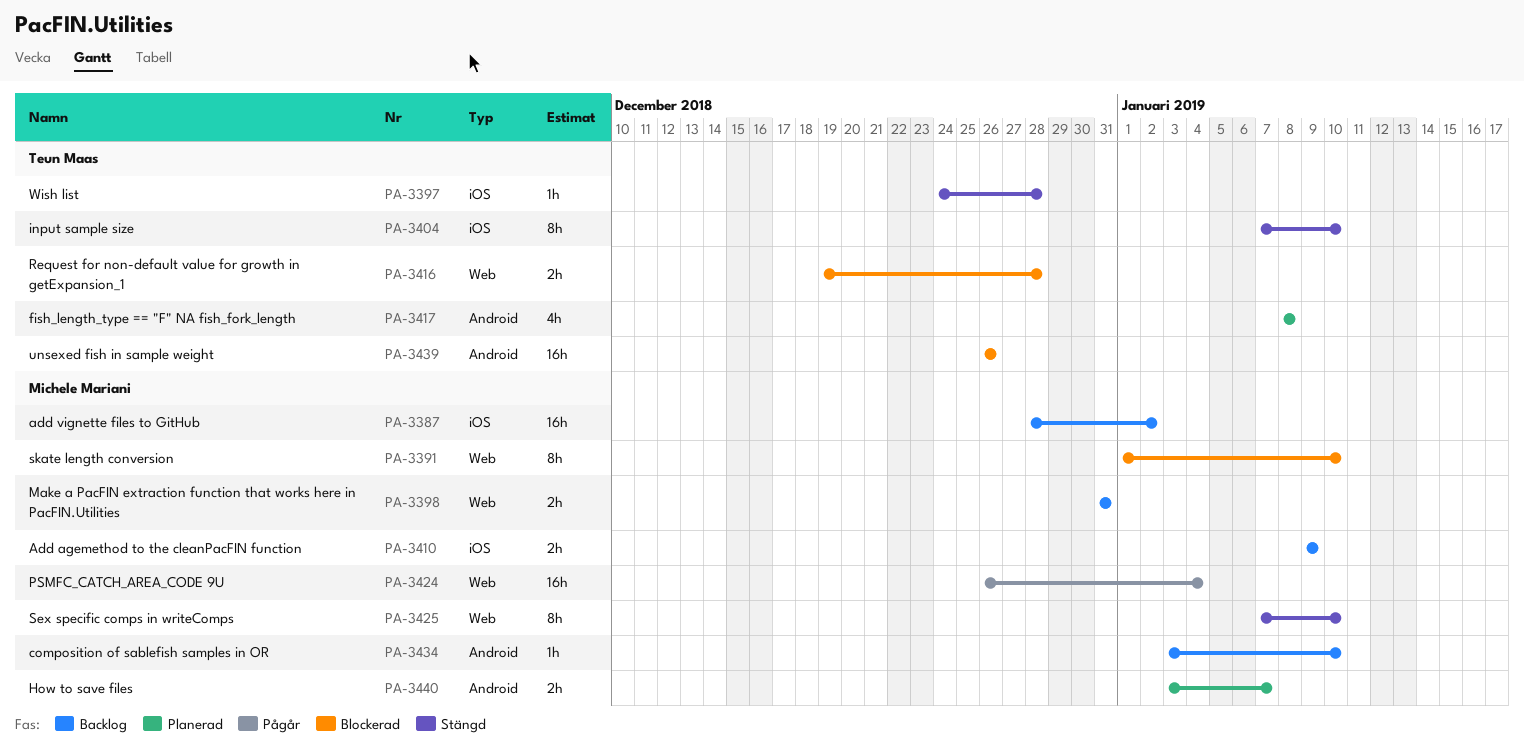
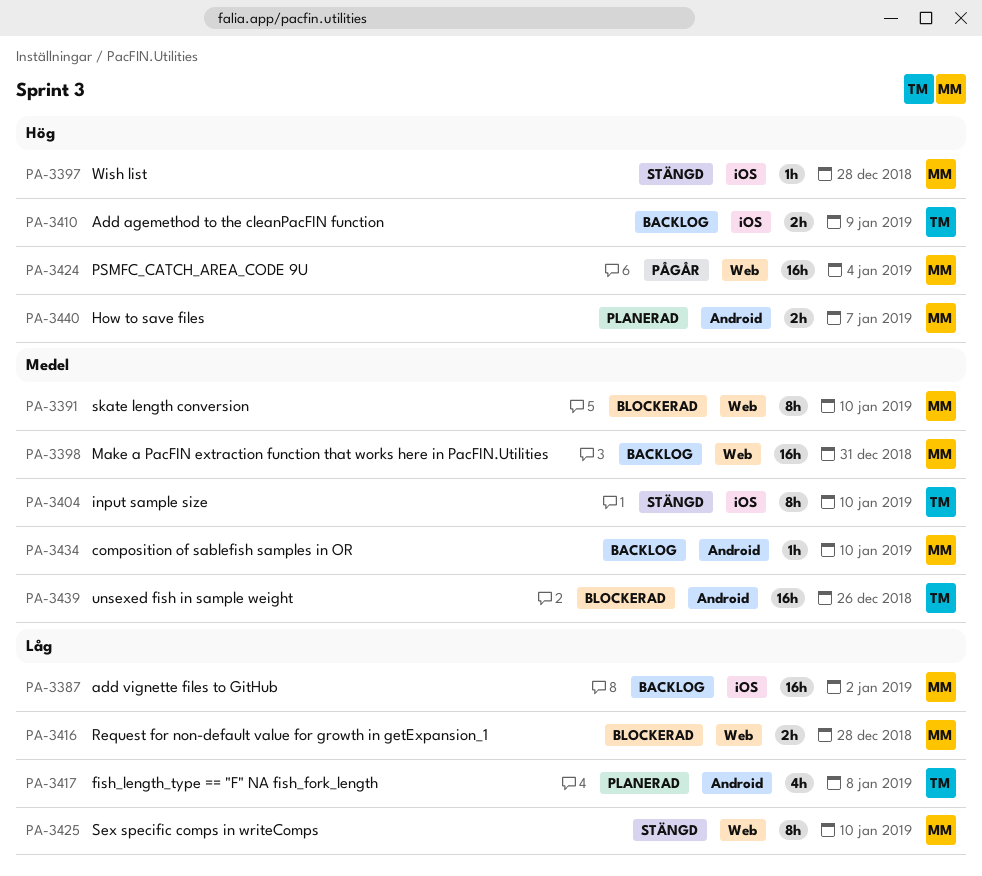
PA-3397, owner: Teun Maas -> Michele Mariani
PA-3398, estimate: 2h -> 16h
PA-3410, owner: Michele Mariani -> Teun Maas
PA-3416, owner: Teun Maas -> Michele Mariani

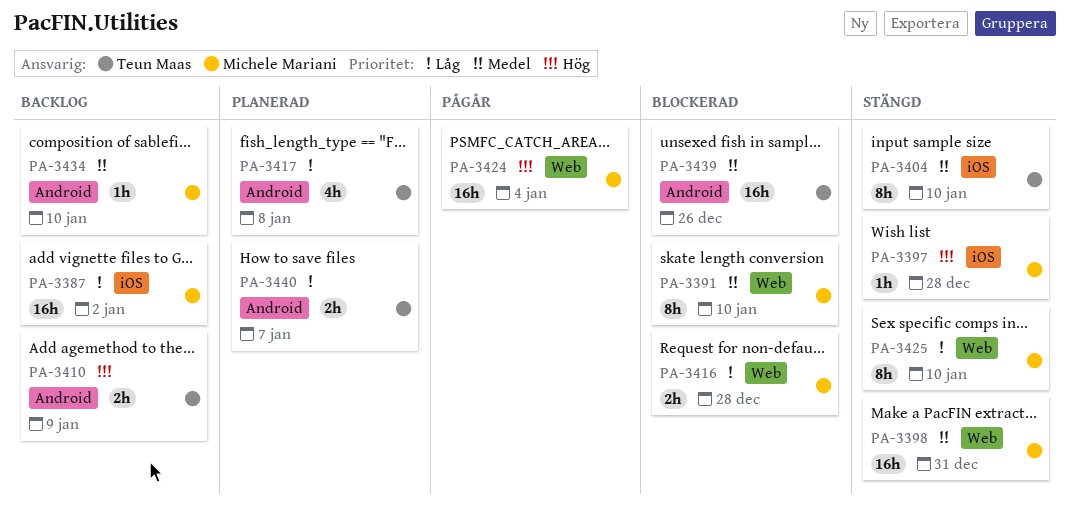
PA-3398, status: Backlog -> Stängd
PA-3410, label: iOS -> Android
PA-3440, owner: Michele Mariani -> Teun Maas
PA-3440, priority: Hög -> Låg

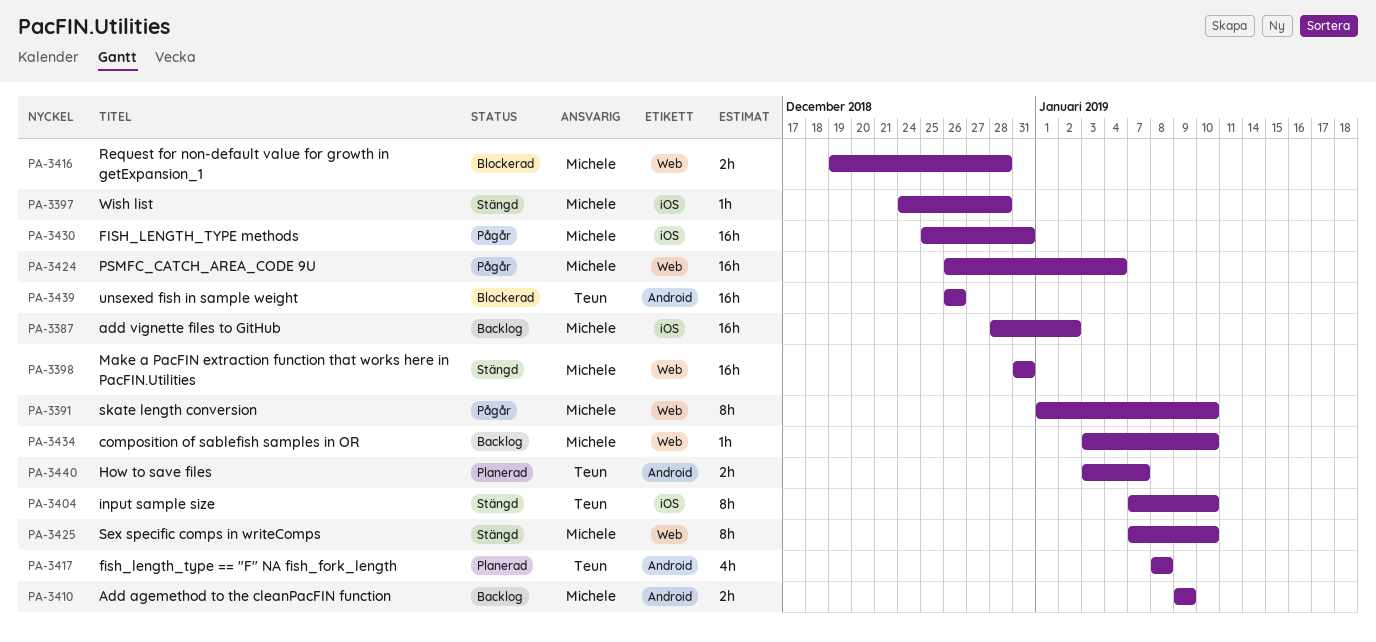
PA-3391, status: Blockerad -> Pågår
PA-3410, owner: Teun Maas -> Michele Mariani
PA-3430: none -> present
PA-3434, label: Android -> Web

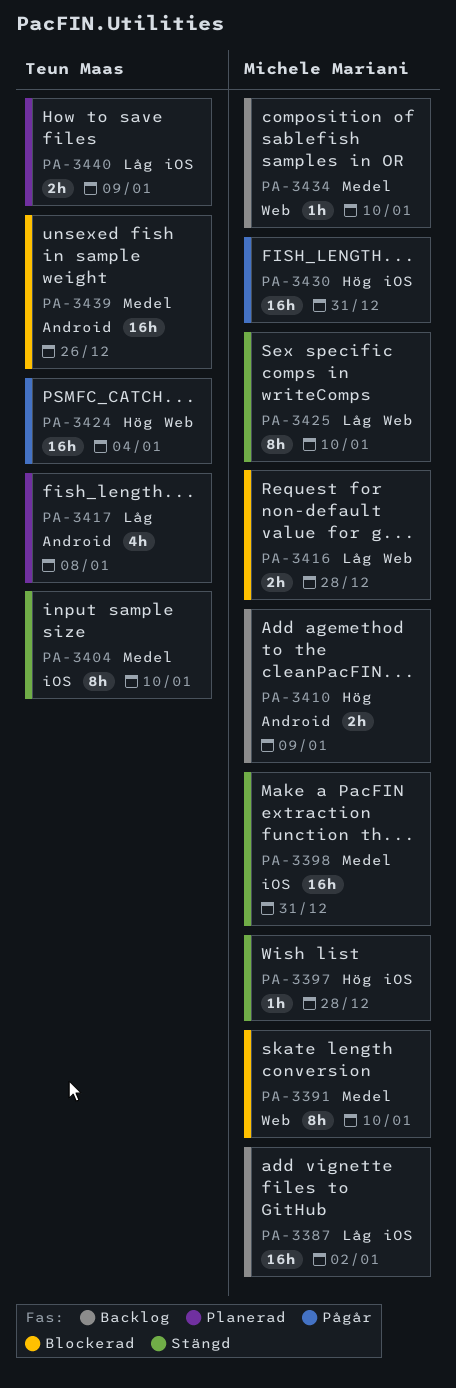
PA-3391, status: Pågår -> Blockerad
PA-3398, label: Web -> iOS
PA-3424, owner: Michele Mariani -> Teun Maas
PA-3440, label: Android -> iOS
PA-3440, due: Jan 7 -> Jan 9

